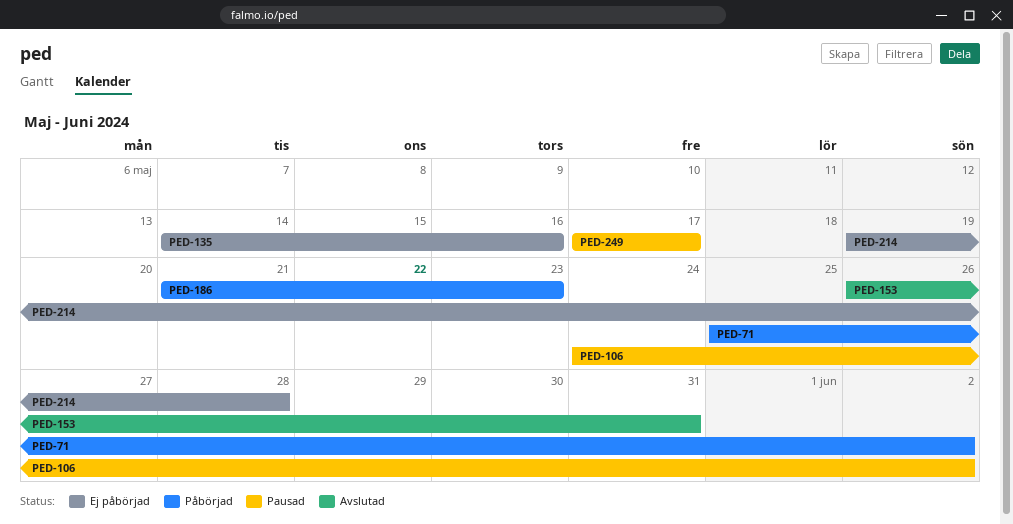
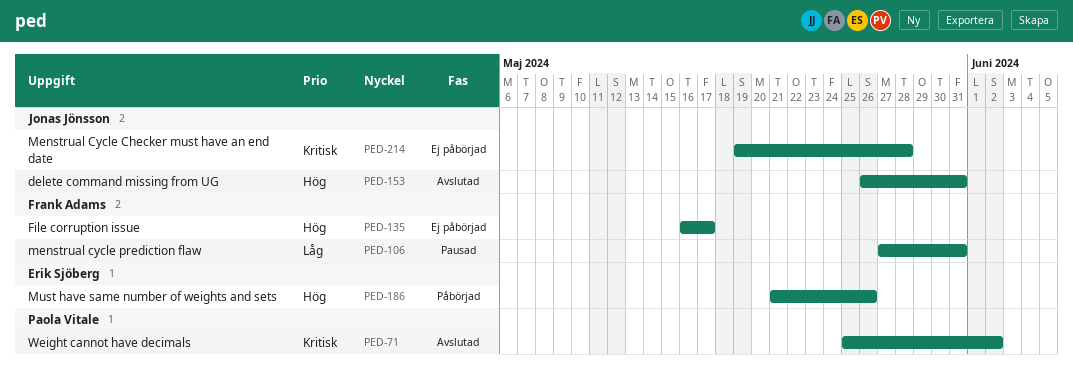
PED-71, status: Påbörjad -> Avslutad
PED-106, start: May 24 -> May 27
PED-106, due: Jun 2 -> May 31
PED-135, start: May 14 -> May 16
PED-135, due: May 16 -> May 17
PED-186, due: May 23 -> May 26
PED-249: present -> none

